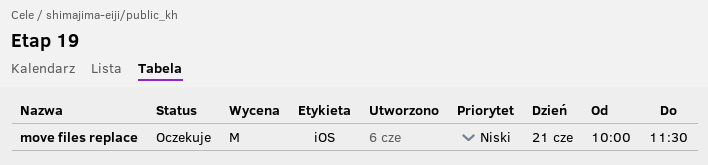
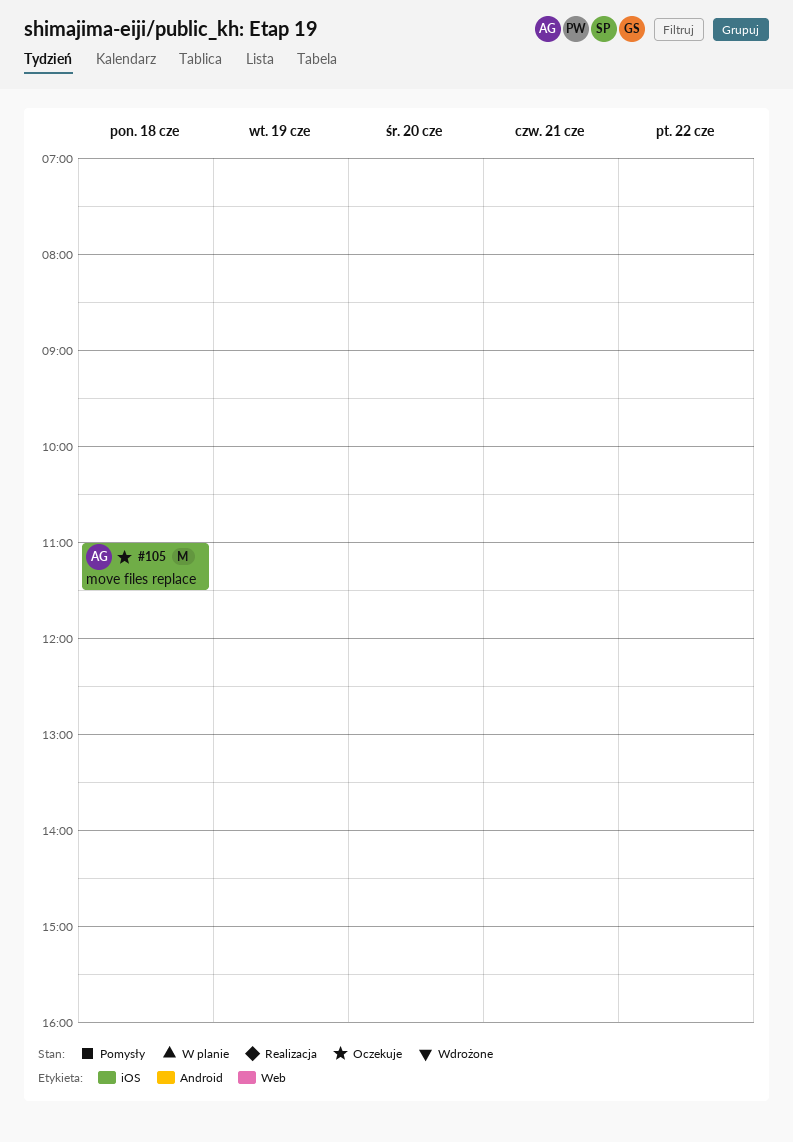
move files replace, day: Jun 21 -> Jun 18
move files replace, begins: 10:00 -> 11:00

